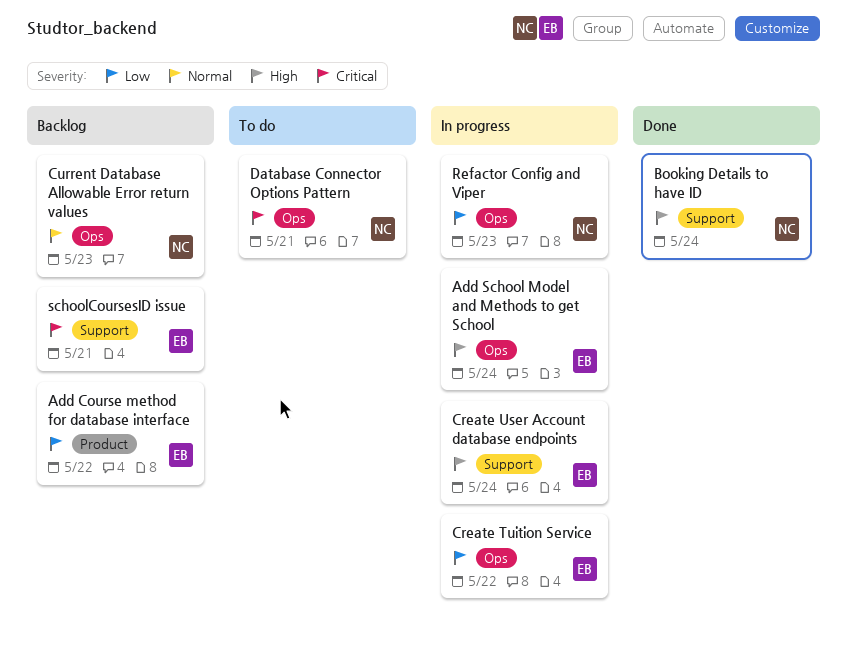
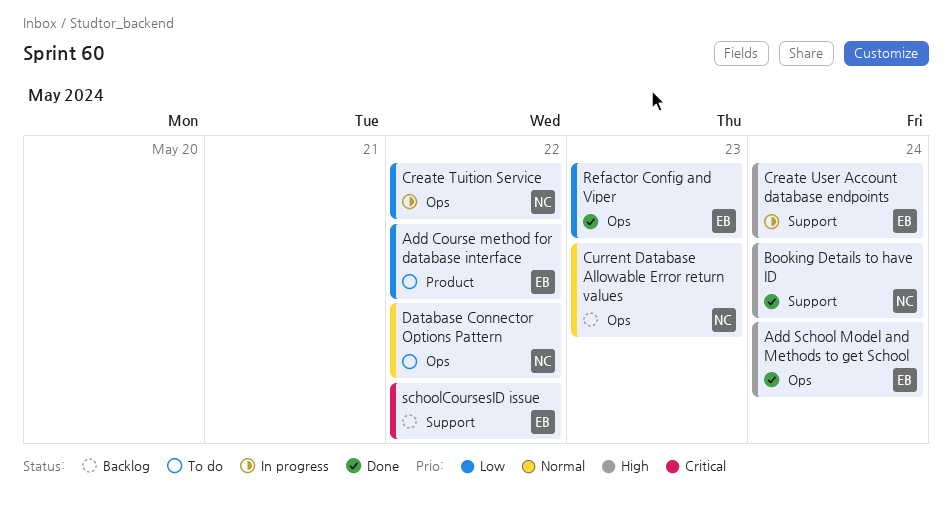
Add Course method for database interface, status: Backlog -> To do
Add School Model and Methods to get School, status: In progress -> Done
Create Tuition Service, owner: EB -> NC
Database Connector Options Pattern, priority: Critical -> Normal
Database Connector Options Pattern, due: May 21 -> May 22
Refactor Config and Viper, status: In progress -> Done
Refactor Config and Viper, owner: NC -> EB
schoolCoursesID issue, due: May 21 -> May 22

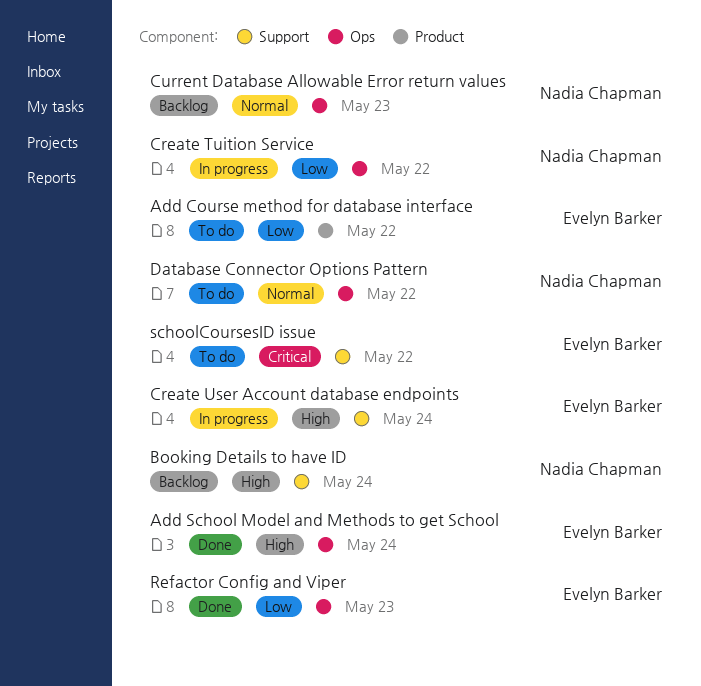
Booking Details to have ID, status: Done -> Backlog
schoolCoursesID issue, status: Backlog -> To do

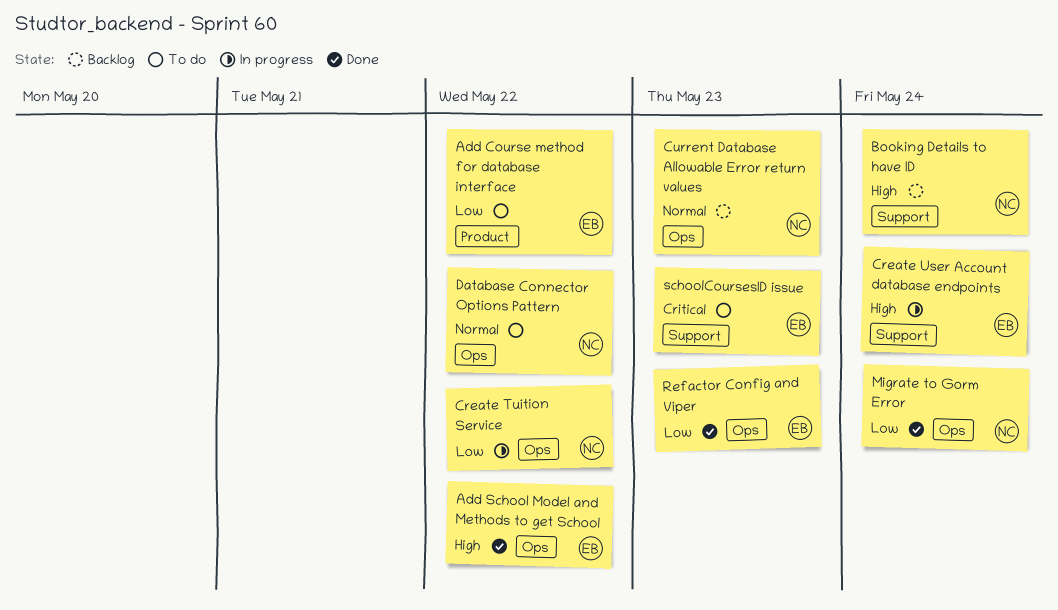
Add School Model and Methods to get School, due: May 24 -> May 22
Migrate to Gorm Error: none -> present
schoolCoursesID issue, due: May 22 -> May 23

